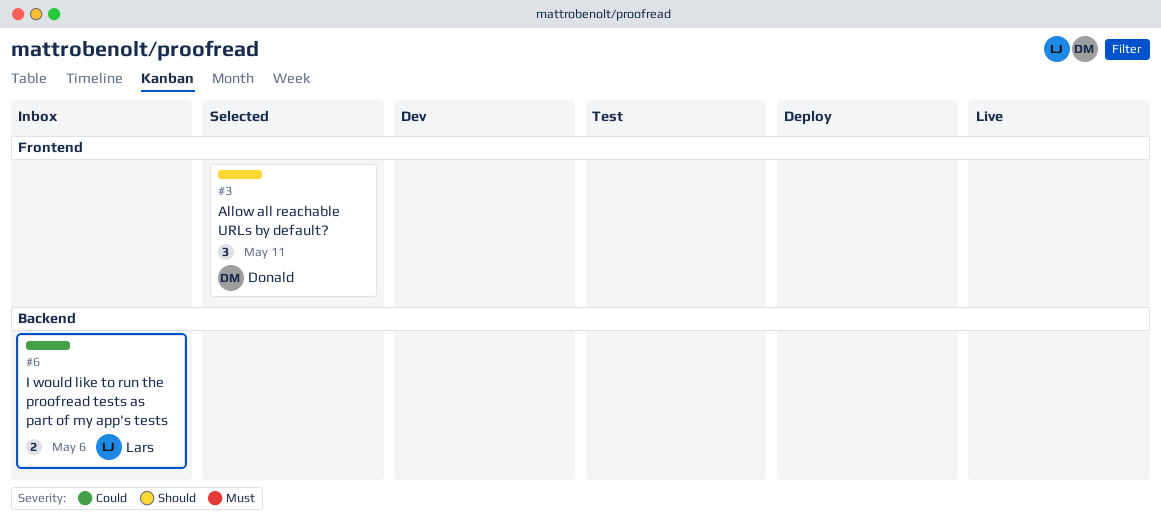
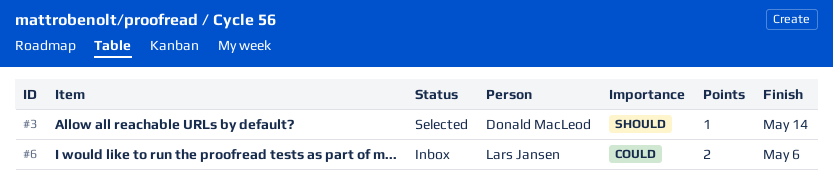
#3, estimate: 3 -> 1
#3, due: May 11 -> May 14

